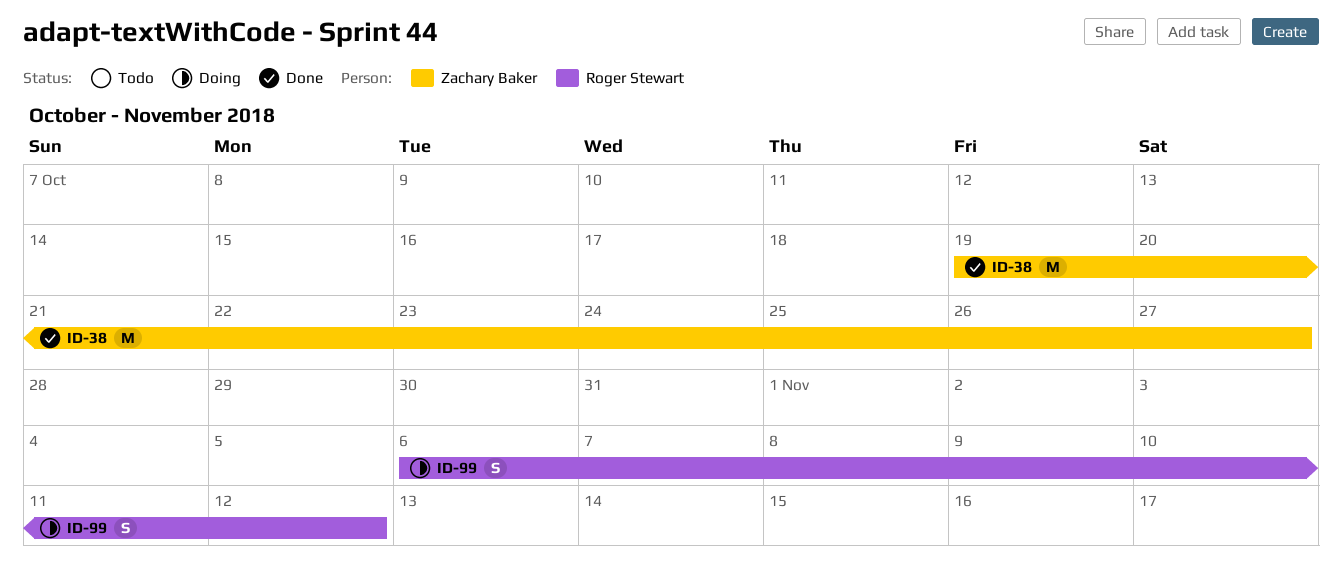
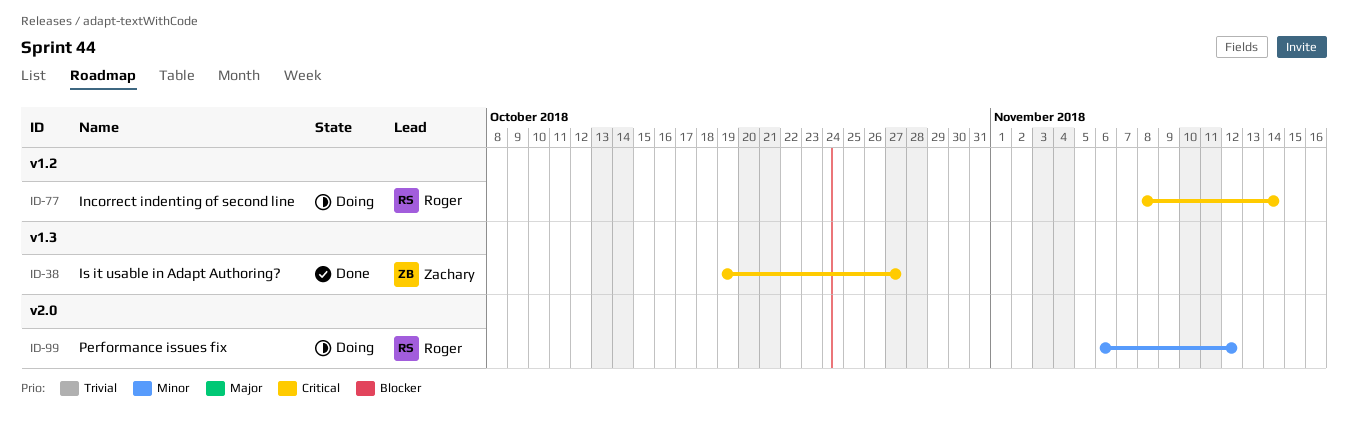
ID-77: none -> present

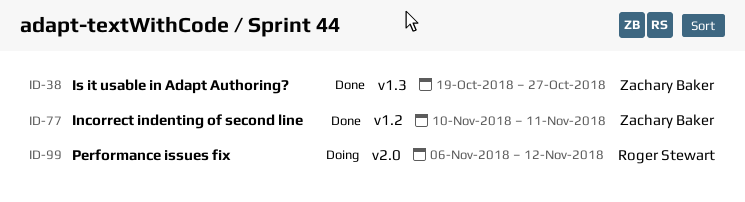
ID-77, status: Doing -> Done
ID-77, owner: Roger Stewart -> Zachary Baker
ID-77, start: Nov 8 -> Nov 10
ID-77, due: Nov 14 -> Nov 11

